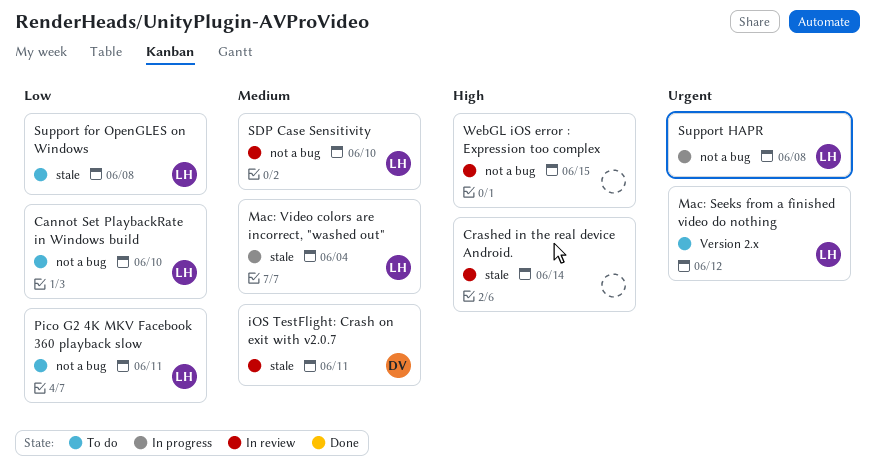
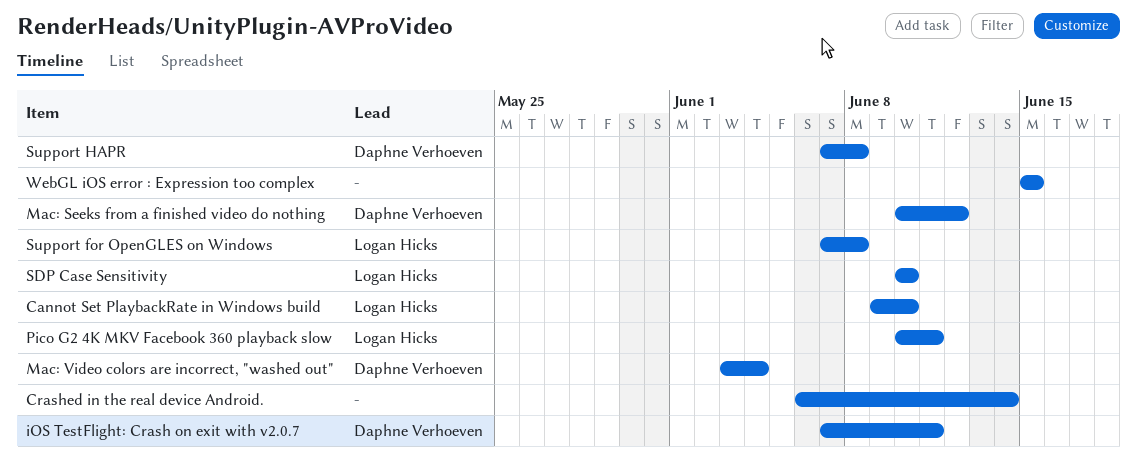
Mac: Seeks from a finished video do nothing, owner: Logan Hicks -> Daphne Verhoeven
Mac: Video colors are incorrect, "washed out", owner: Logan Hicks -> Daphne Verhoeven
Support HAPR, owner: Logan Hicks -> Daphne Verhoeven

